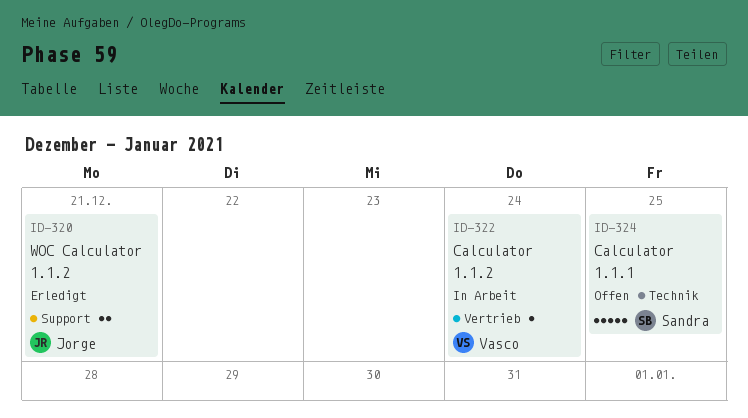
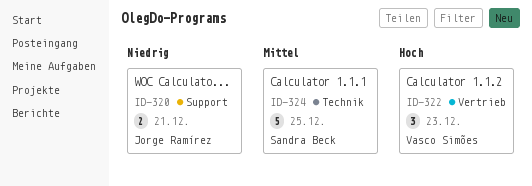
ID-322, estimate: 1 -> 3
ID-322, due: Dec 24 -> Dec 23

